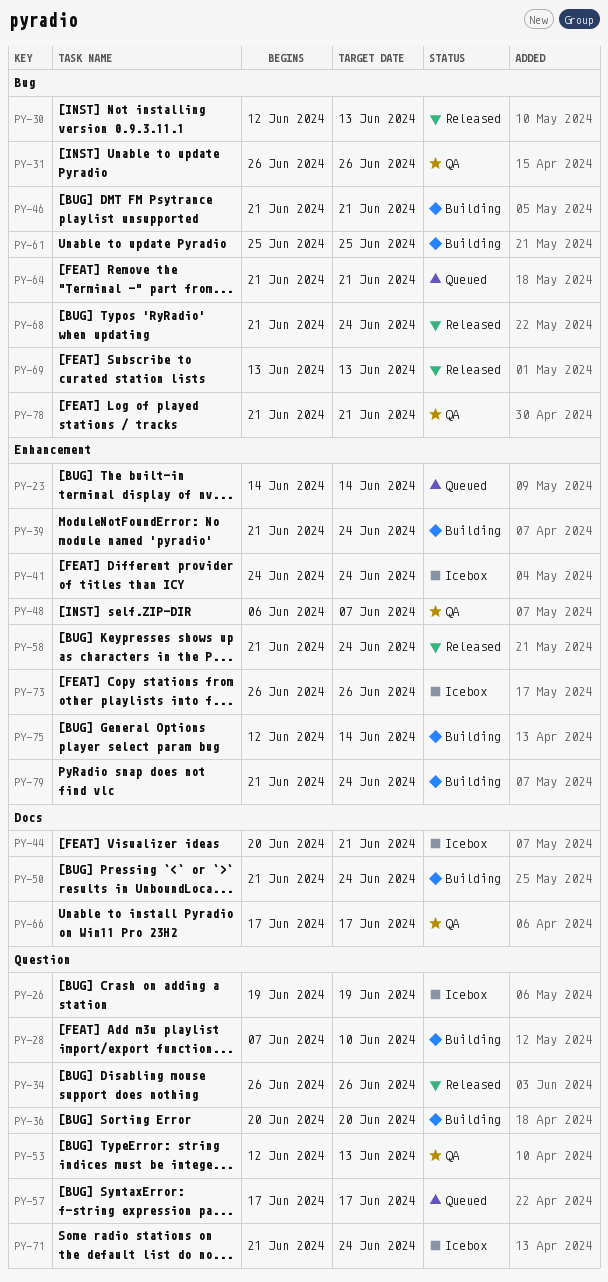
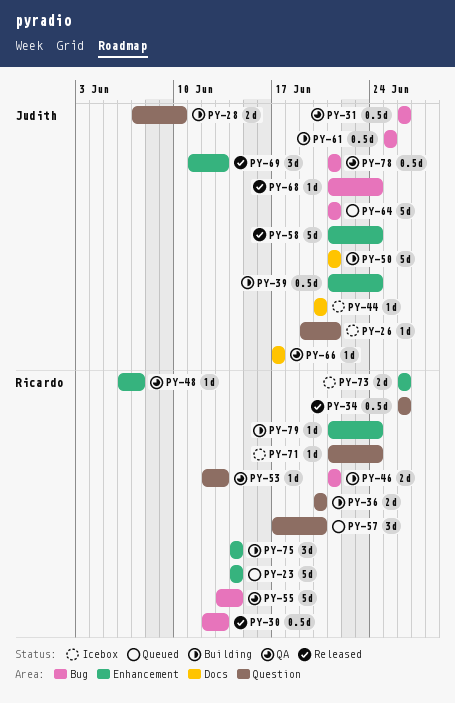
PY-26, due: Jun 19 -> Jun 21
PY-41: present -> none
PY-44, due: Jun 21 -> Jun 20
PY-50, due: Jun 24 -> Jun 21
PY-55: none -> present
PY-57, due: Jun 17 -> Jun 20
PY-69, label: Bug -> Enhancement
PY-69, start: Jun 13 -> Jun 11
PY-75, start: Jun 12 -> Jun 14

